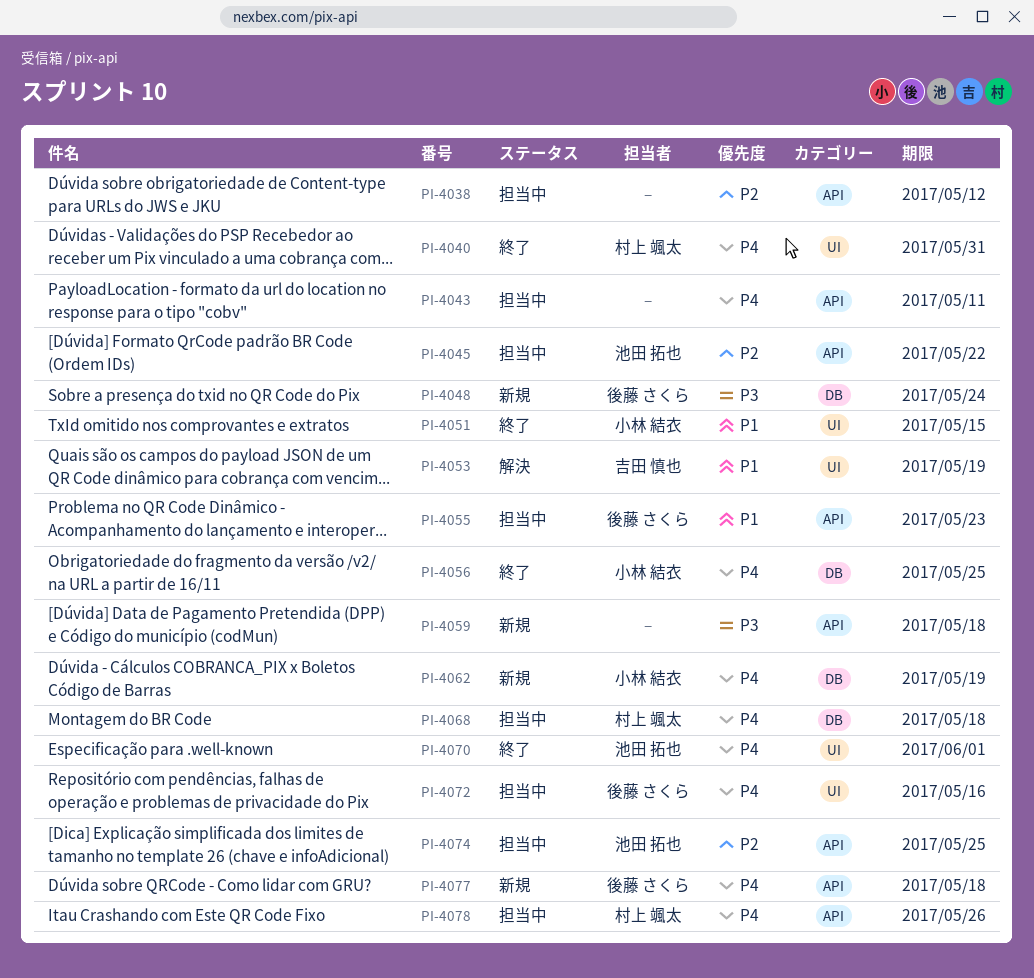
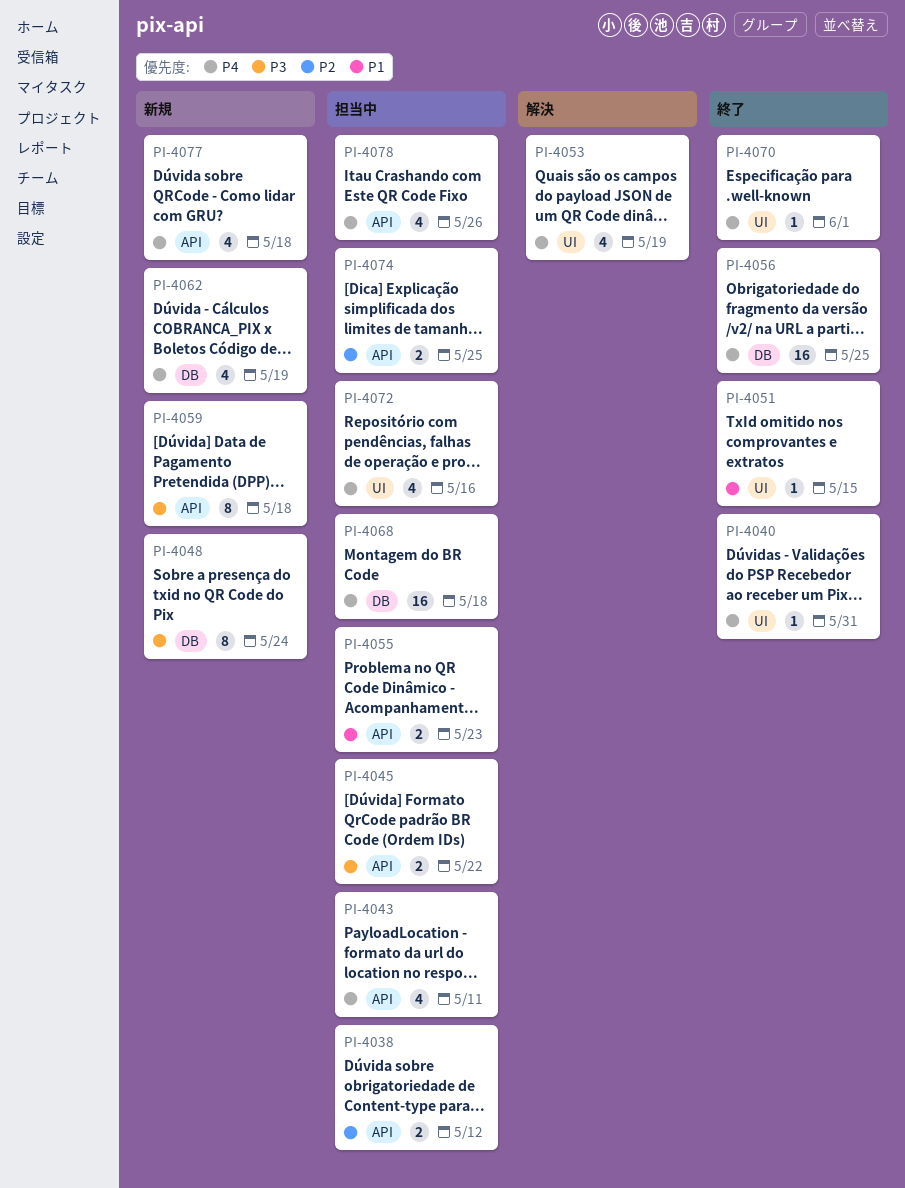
PI-4045, priority: P2 -> P3
PI-4053, priority: P1 -> P4

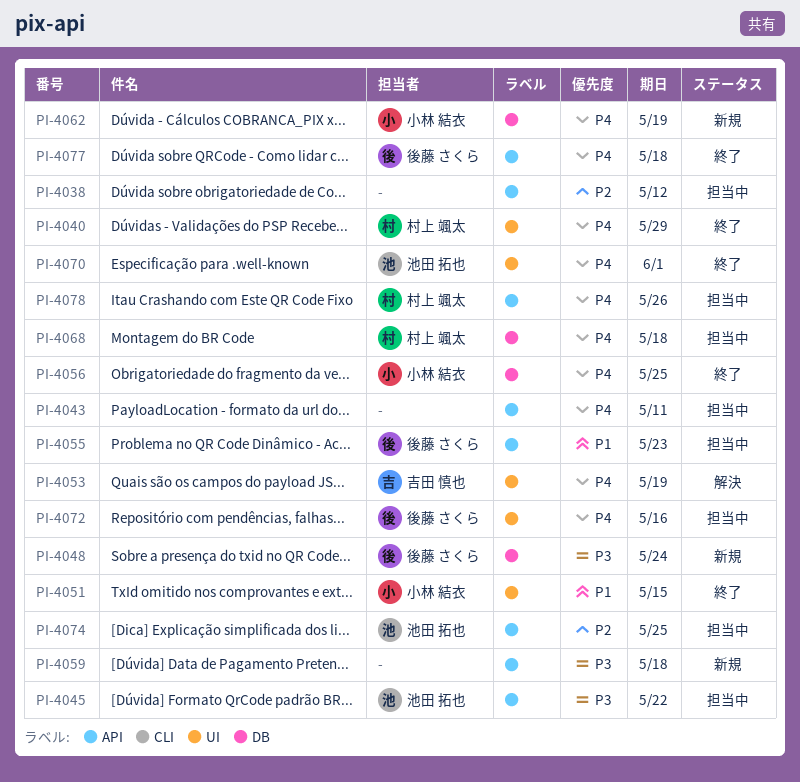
PI-4040, due: May 31 -> May 29
PI-4077, status: 新規 -> 終了

